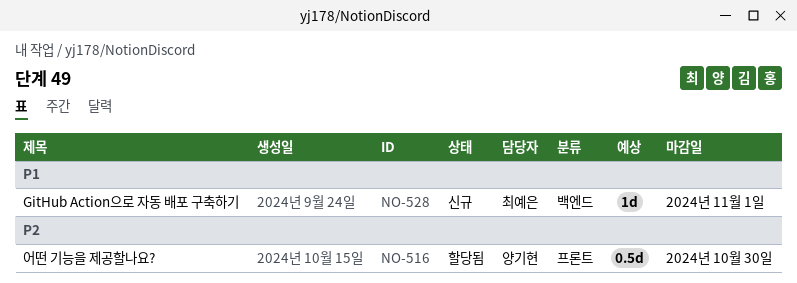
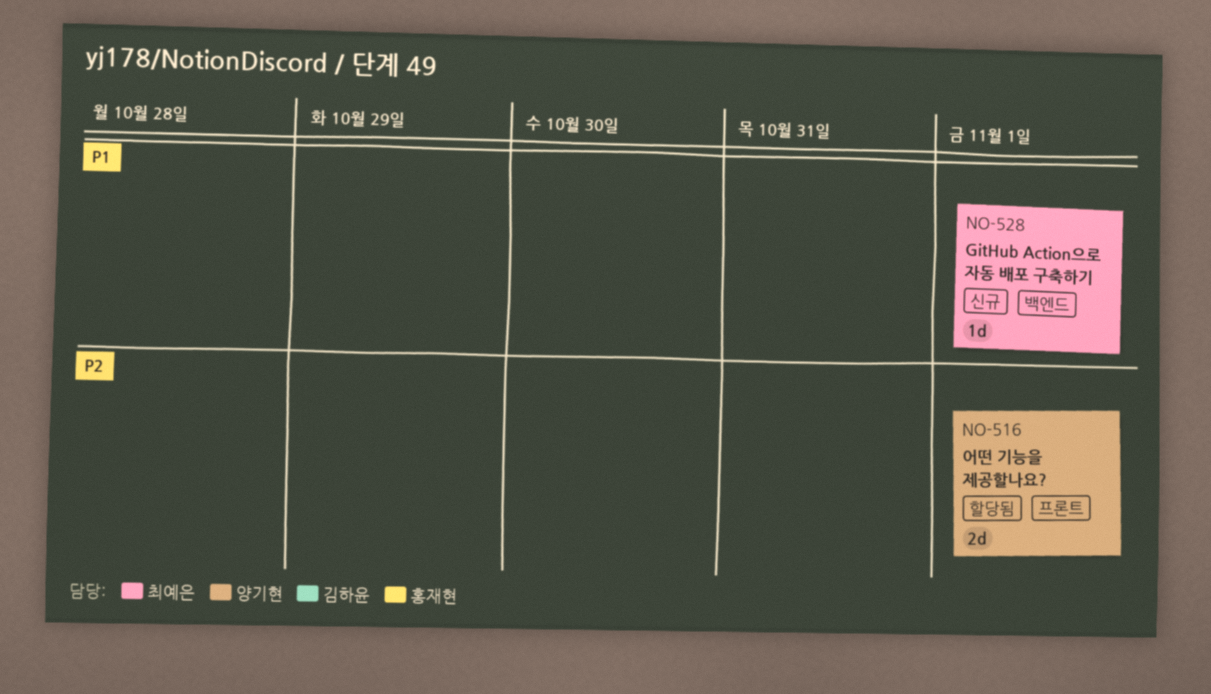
NO-516, estimate: 0.5d -> 2d
NO-516, due: Oct 30 -> Nov 1

